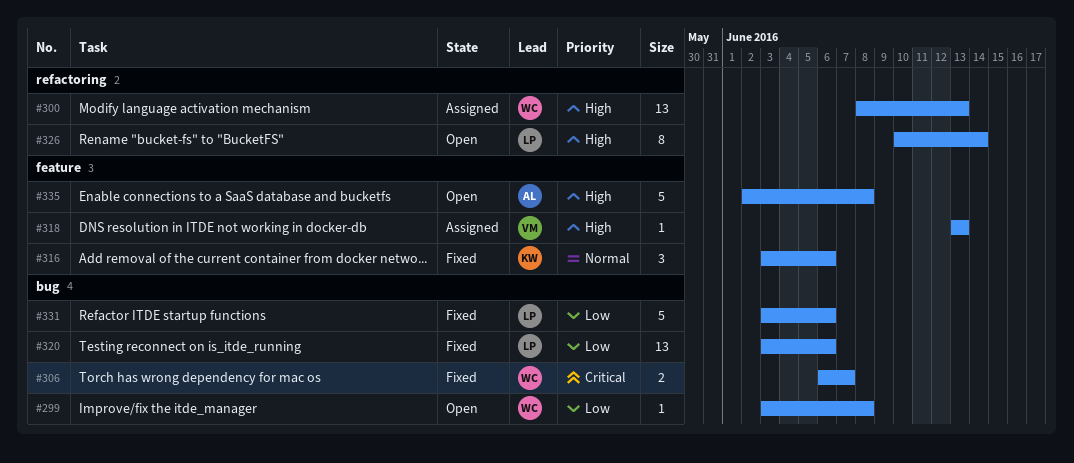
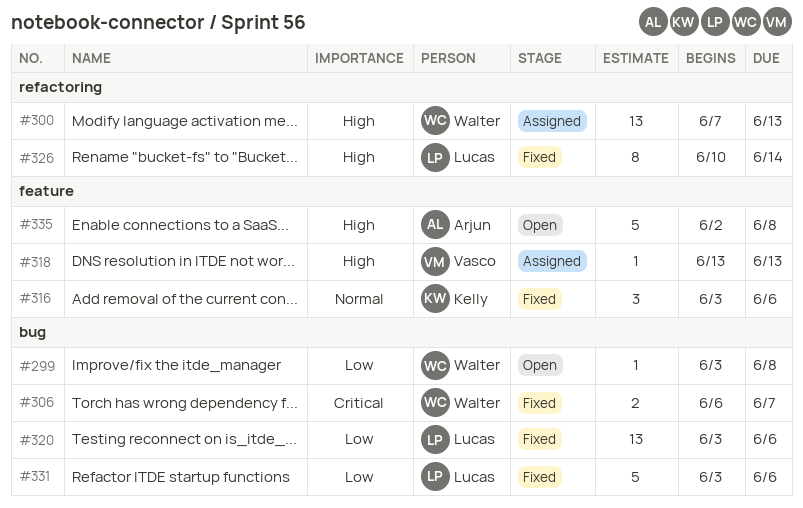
#300, start: Jun 8 -> Jun 7
#326, status: Open -> Fixed

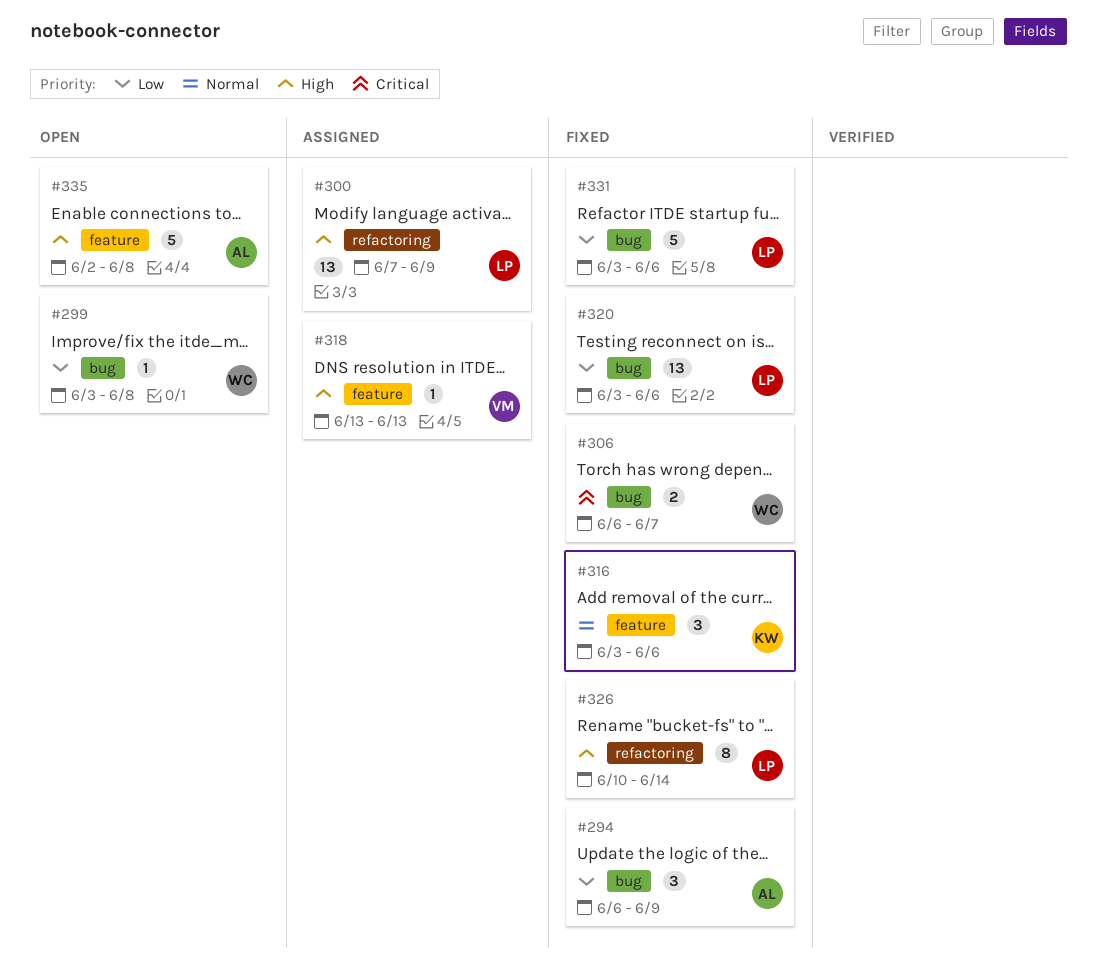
#294: none -> present
#300, owner: Walter -> Lucas
#300, due: Jun 13 -> Jun 9

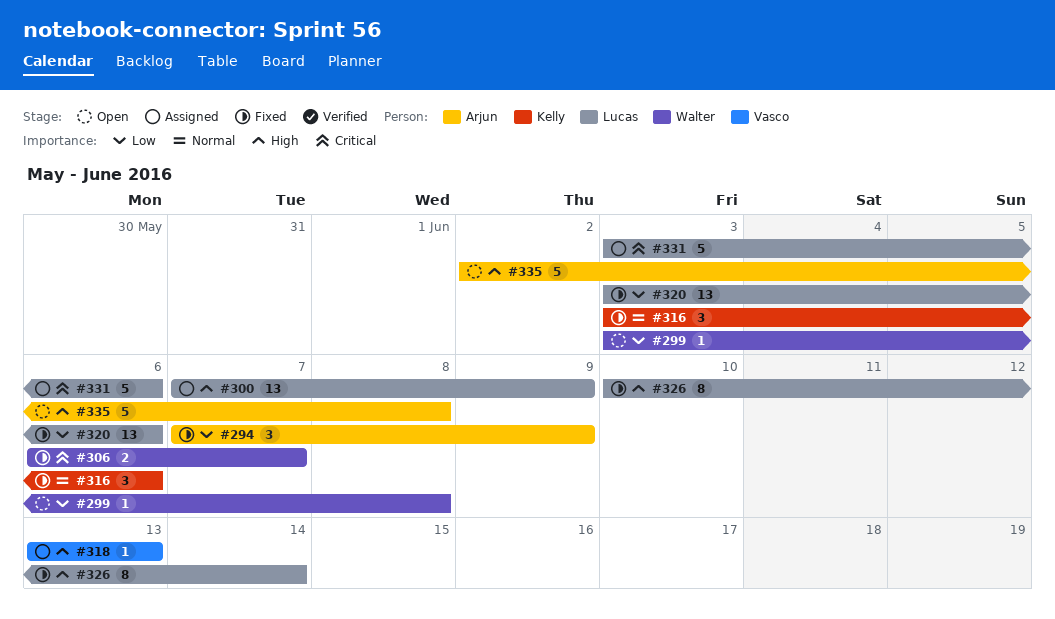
#294, start: Jun 6 -> Jun 7
#331, status: Fixed -> Assigned
#331, priority: Low -> Critical

